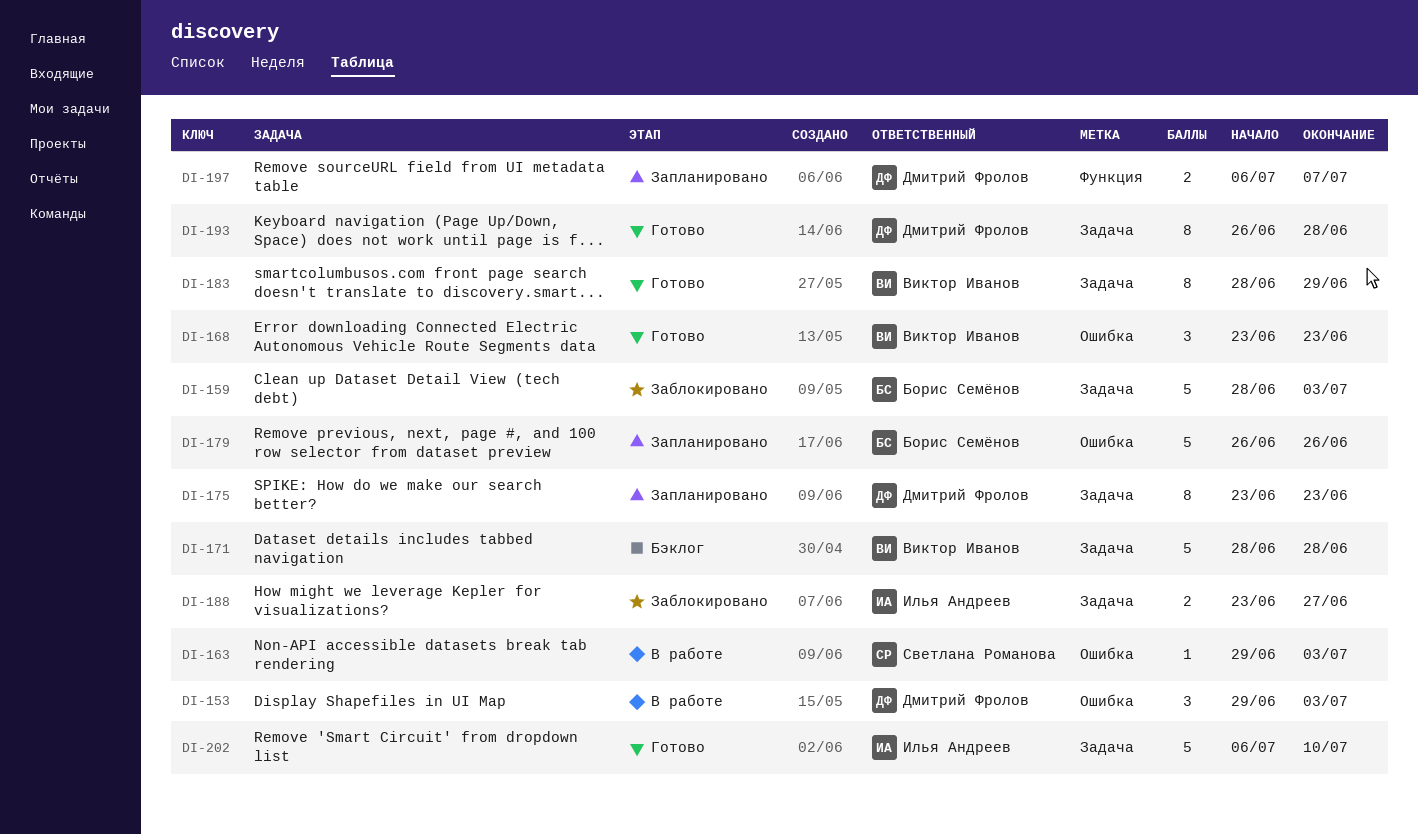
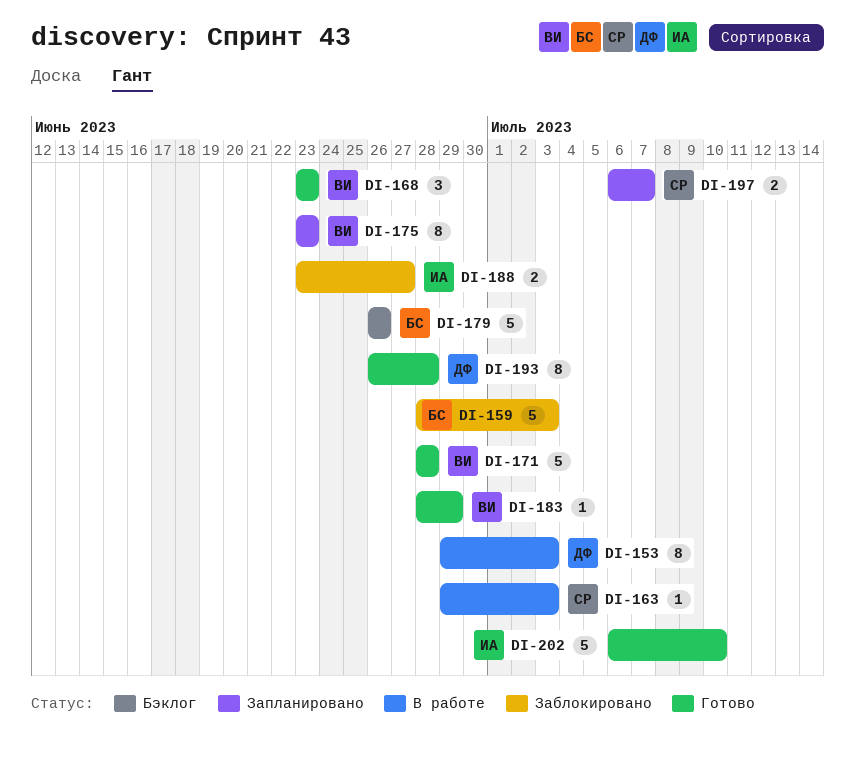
DI-153, estimate: 3 -> 8
DI-171, status: Бэклог -> Готово
DI-175, owner: Дмитрий Фролов -> Виктор Иванов
DI-179, status: Запланировано -> Бэклог
DI-183, estimate: 8 -> 1
DI-197, owner: Дмитрий Фролов -> Светлана Романова

